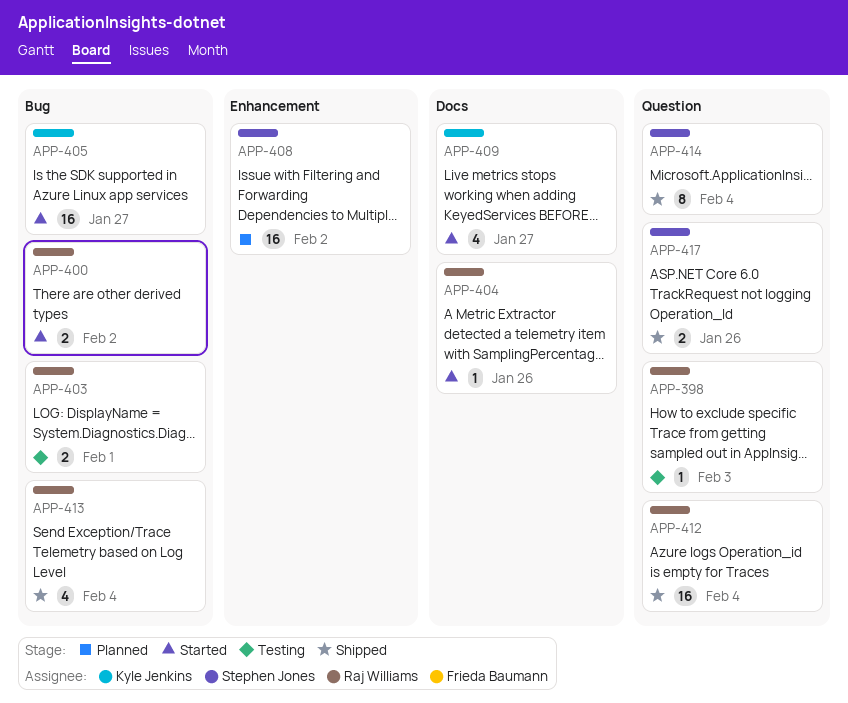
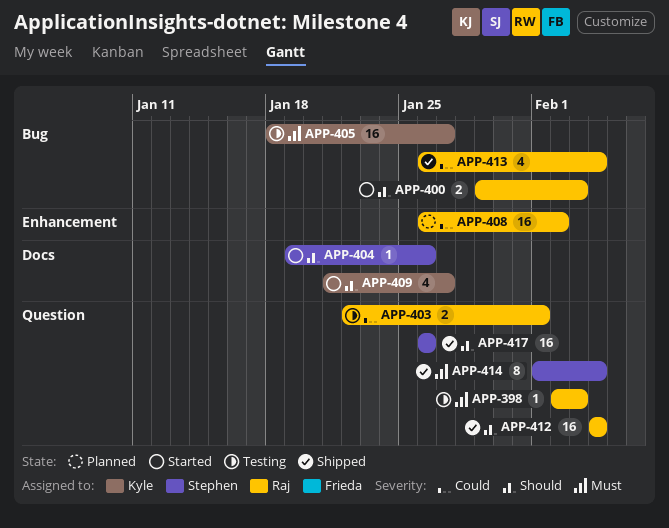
APP-400, due: Feb 2 -> Feb 3
APP-403, label: Bug -> Question
APP-404, owner: Raj Williams -> Stephen Jones
APP-405, status: Started -> Testing
APP-408, owner: Stephen Jones -> Raj Williams
APP-417, estimate: 2 -> 16

